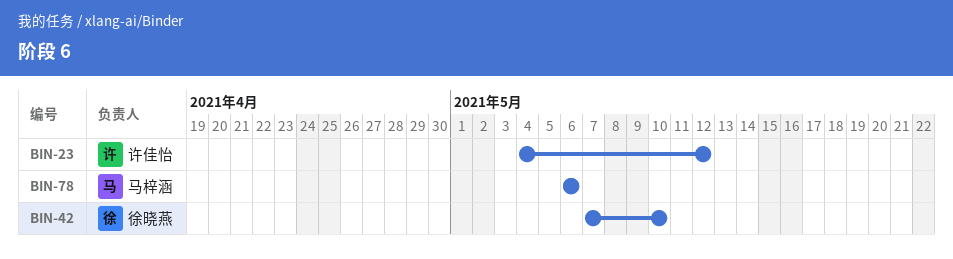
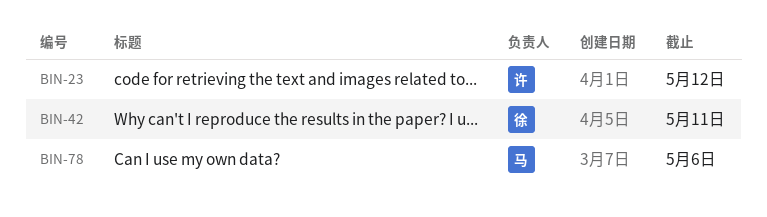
BIN-42, due: May 10 -> May 11

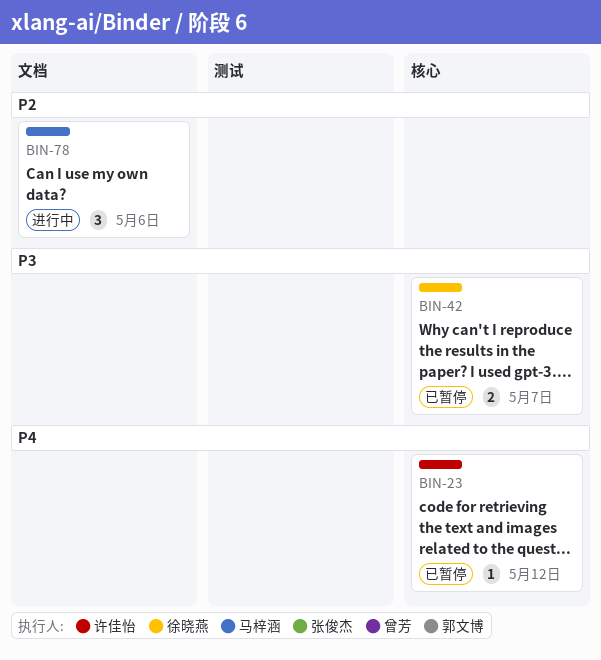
BIN-42, due: May 11 -> May 7

